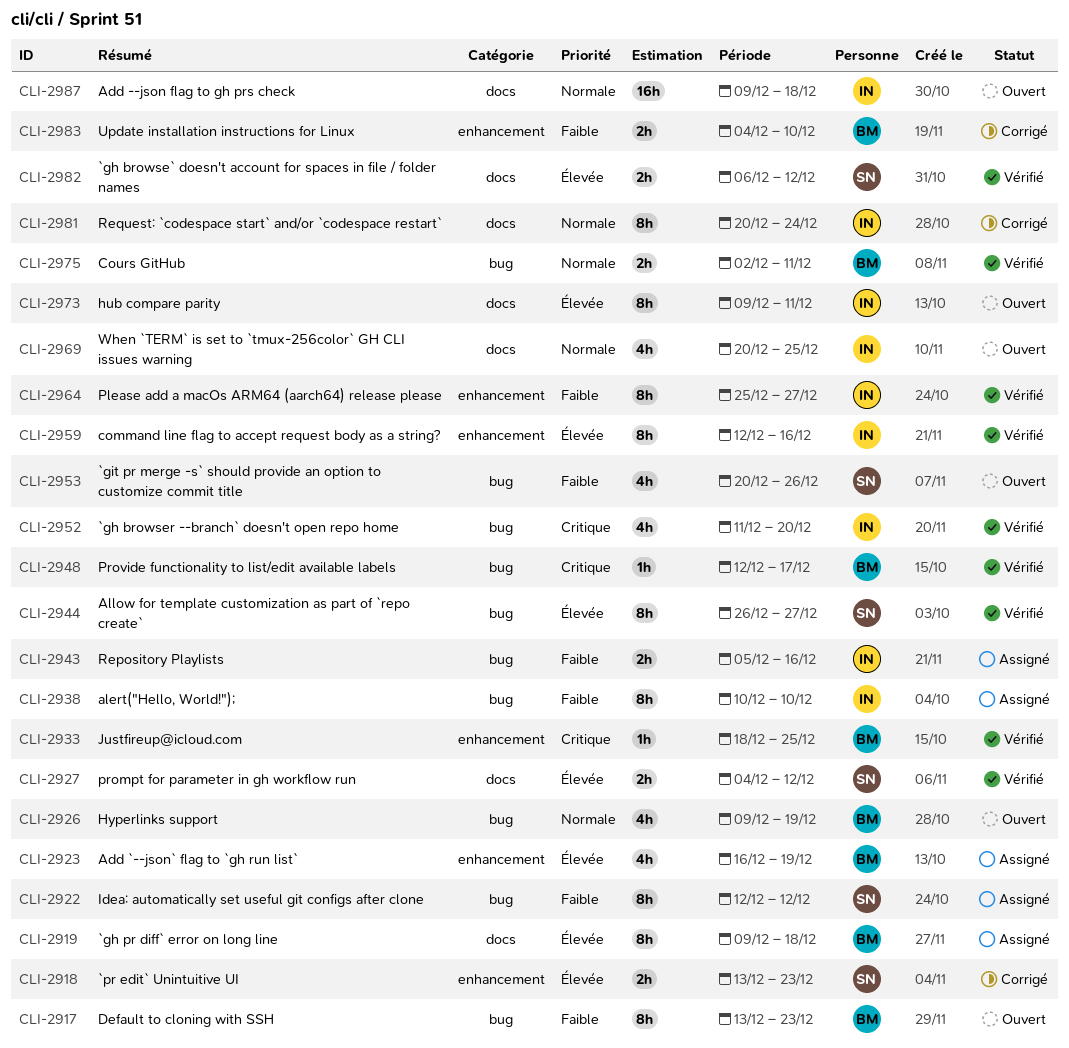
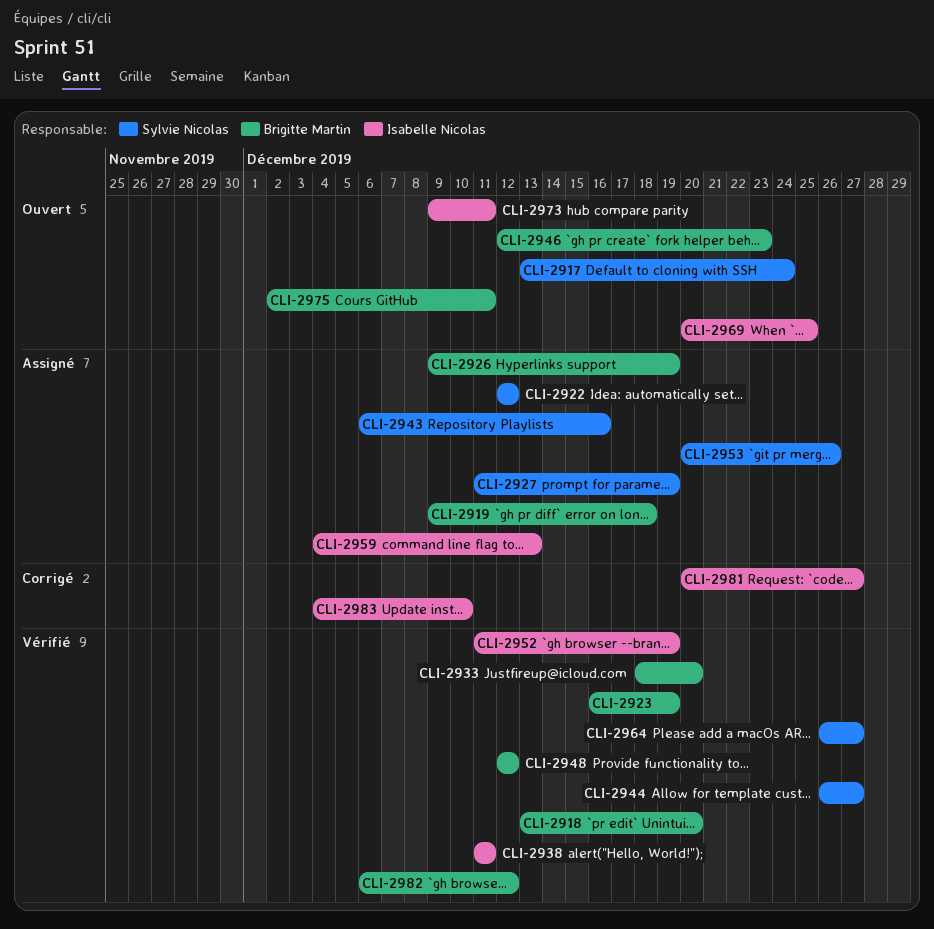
CLI-2917, owner: Brigitte Martin -> Sylvie Nicolas
CLI-2917, due: Dec 23 -> Dec 24
CLI-2918, status: Corrigé -> Vérifié
CLI-2918, owner: Sylvie Nicolas -> Brigitte Martin
CLI-2918, due: Dec 23 -> Dec 20
CLI-2923, status: Assigné -> Vérifié
CLI-2926, status: Ouvert -> Assigné
CLI-2927, status: Vérifié -> Assigné
CLI-2927, start: Dec 4 -> Dec 11
CLI-2927, due: Dec 12 -> Dec 19
CLI-2933, due: Dec 25 -> Dec 20
CLI-2938, status: Assigné -> Vérifié
CLI-2938, start: Dec 10 -> Dec 11
CLI-2938, due: Dec 10 -> Dec 11
CLI-2943, owner: Isabelle Nicolas -> Sylvie Nicolas
CLI-2943, start: Dec 5 -> Dec 6
CLI-2946: none -> present
CLI-2948, due: Dec 17 -> Dec 12
CLI-2952, due: Dec 20 -> Dec 19
CLI-2953, status: Ouvert -> Assigné
CLI-2959, status: Vérifié -> Assigné
CLI-2959, start: Dec 12 -> Dec 4
CLI-2959, due: Dec 16 -> Dec 13
CLI-2964, owner: Isabelle Nicolas -> Sylvie Nicolas
CLI-2964, start: Dec 25 -> Dec 26
CLI-2975, status: Vérifié -> Ouvert
CLI-2981, due: Dec 24 -> Dec 27
CLI-2982, owner: Sylvie Nicolas -> Brigitte Martin
CLI-2983, owner: Brigitte Martin -> Isabelle Nicolas
CLI-2987: present -> none

